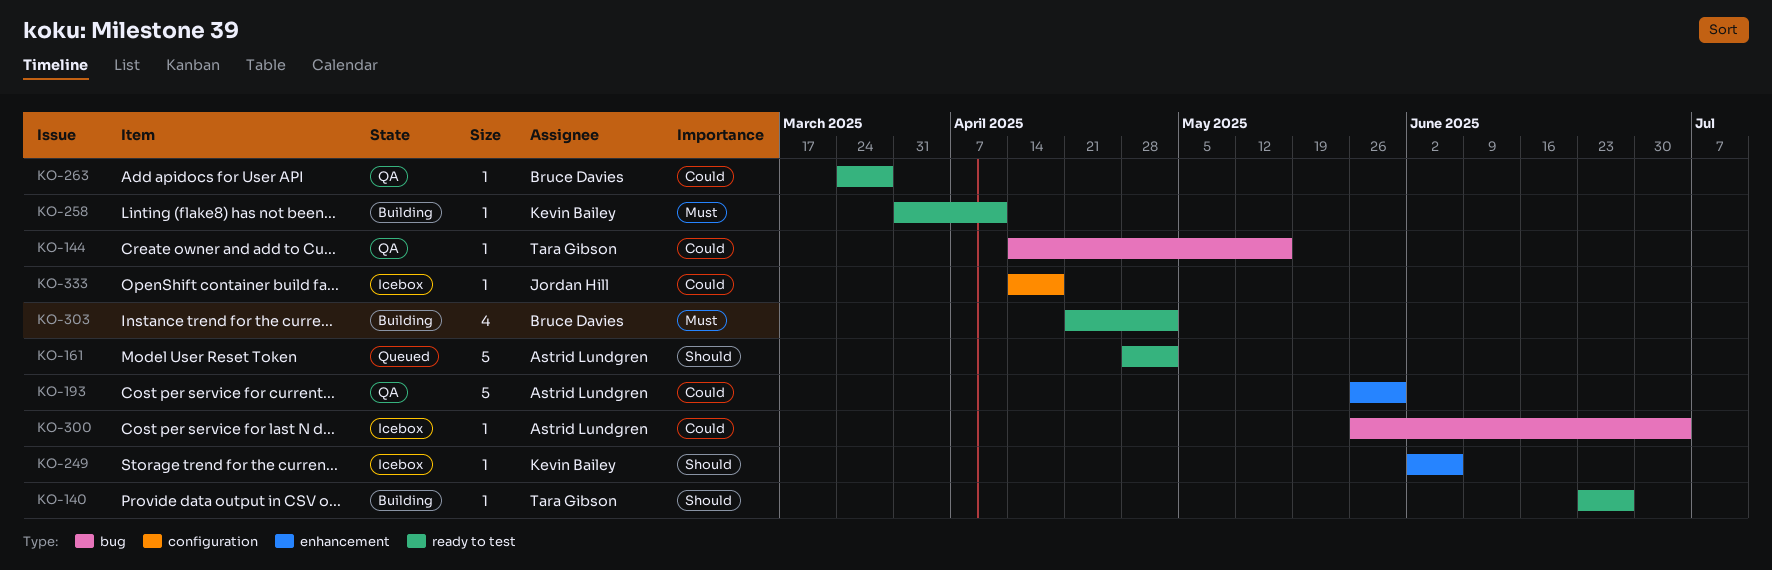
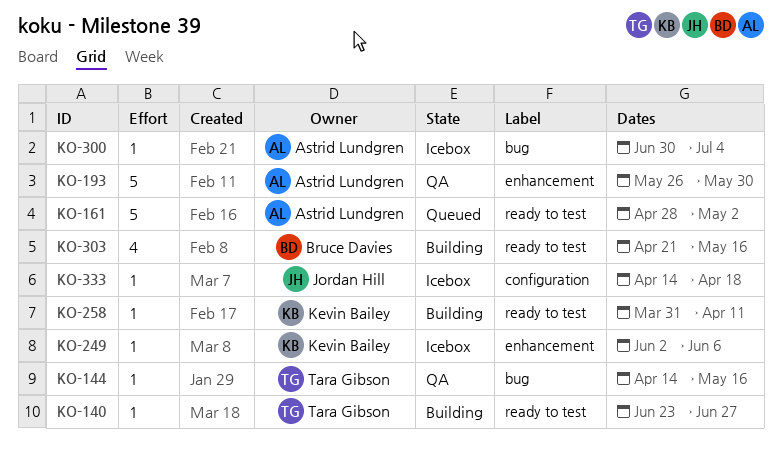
KO-263: present -> none
KO-300, start: May 26 -> Jun 30
KO-303, due: May 2 -> May 16

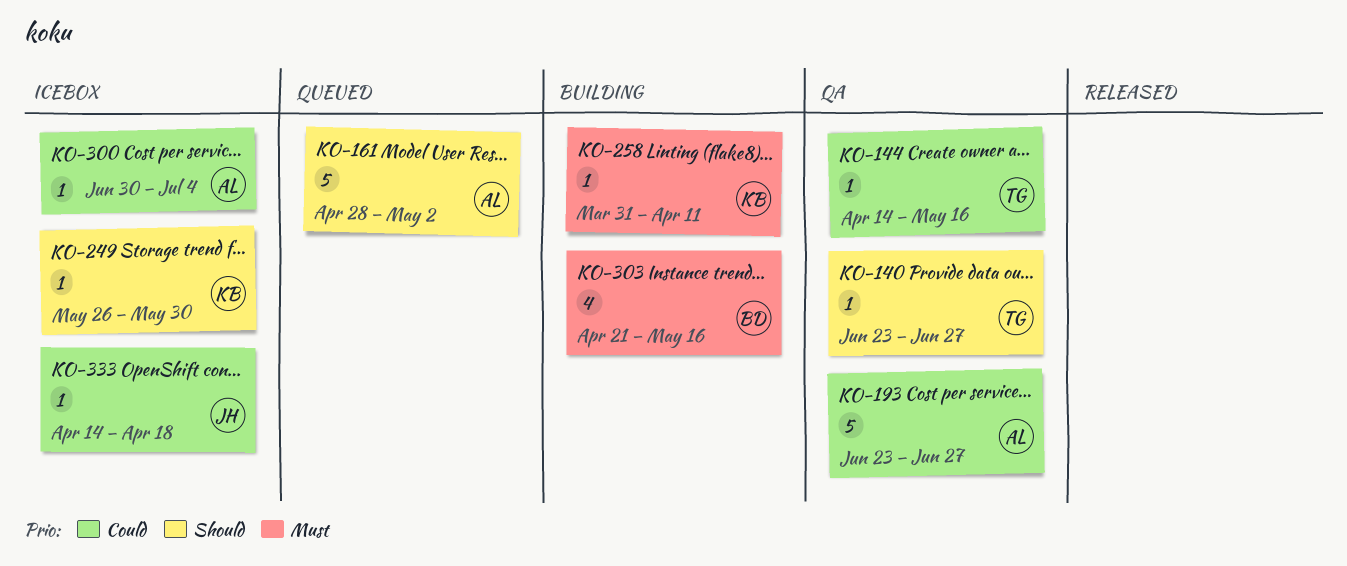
KO-140, status: Building -> QA
KO-193, start: May 26 -> Jun 23
KO-193, due: May 30 -> Jun 27
KO-249, start: Jun 2 -> May 26
KO-249, due: Jun 6 -> May 30

